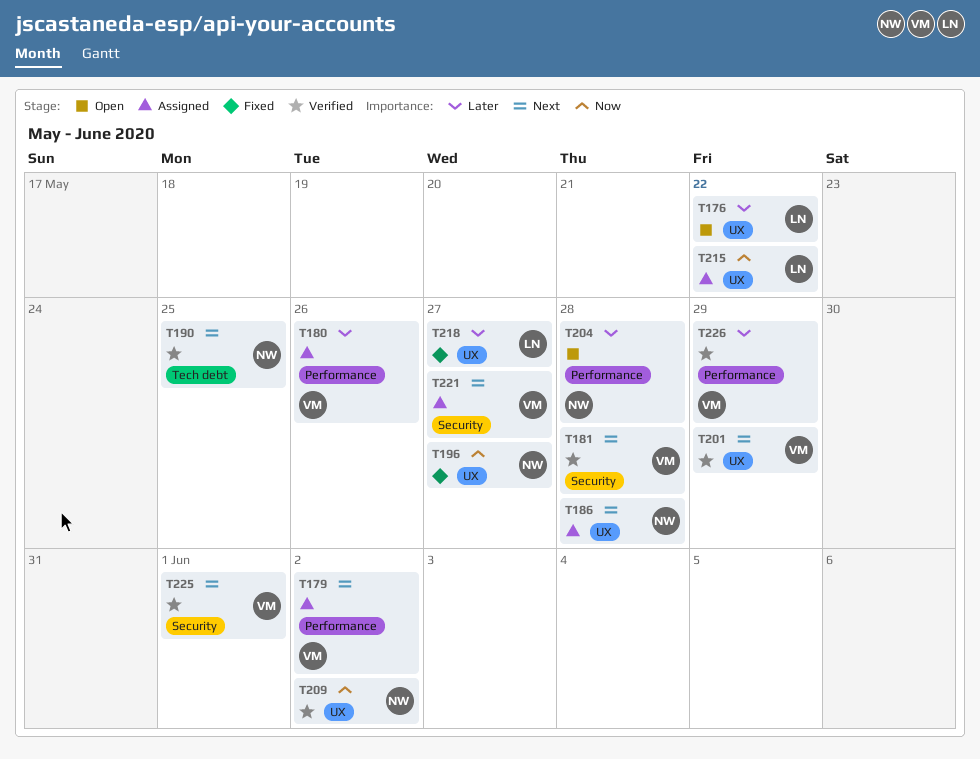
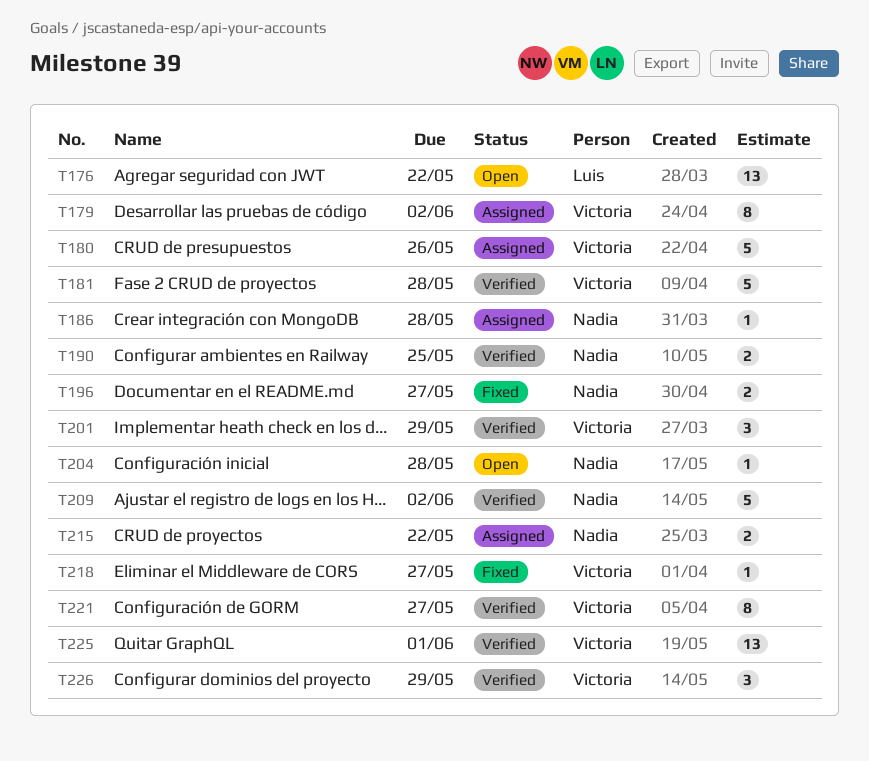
T215, owner: Luis -> Nadia
T218, owner: Luis -> Victoria
T221, status: Assigned -> Verified

